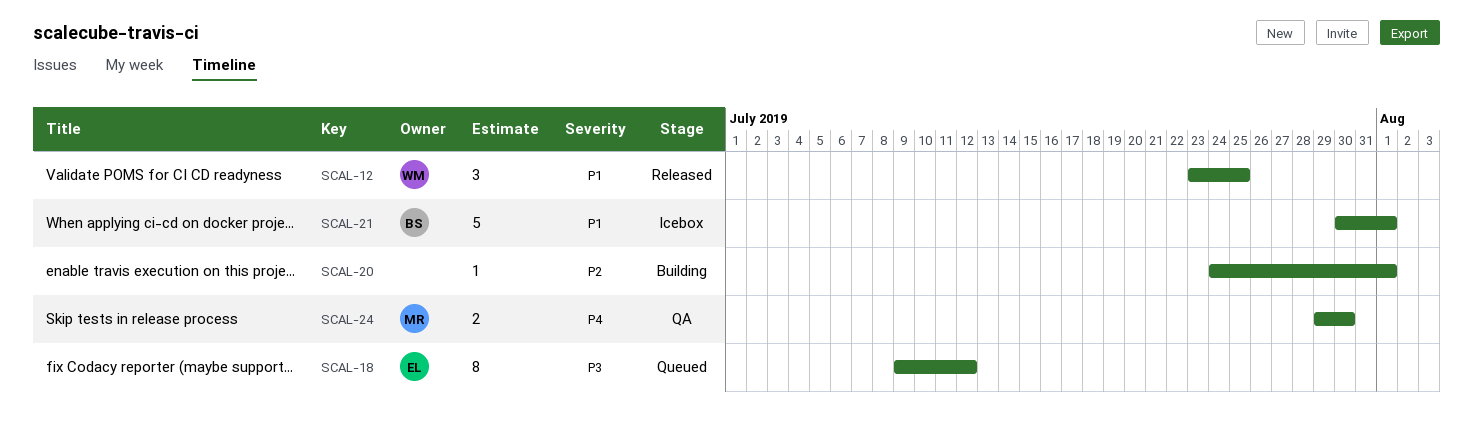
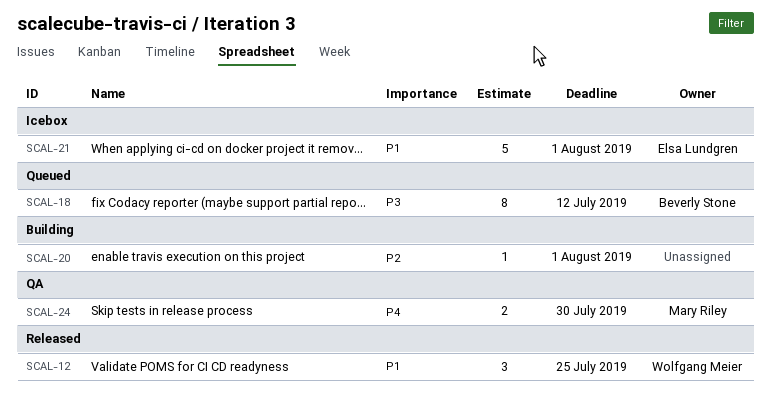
SCAL-18, owner: Elsa Lundgren -> Beverly Stone
SCAL-21, owner: Beverly Stone -> Elsa Lundgren

